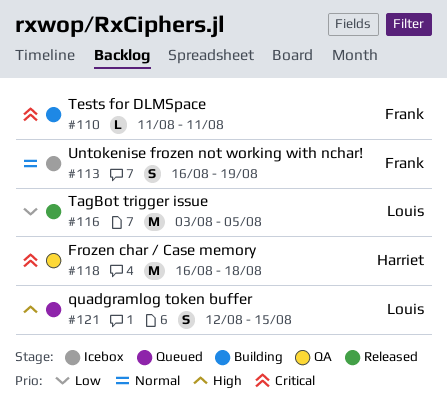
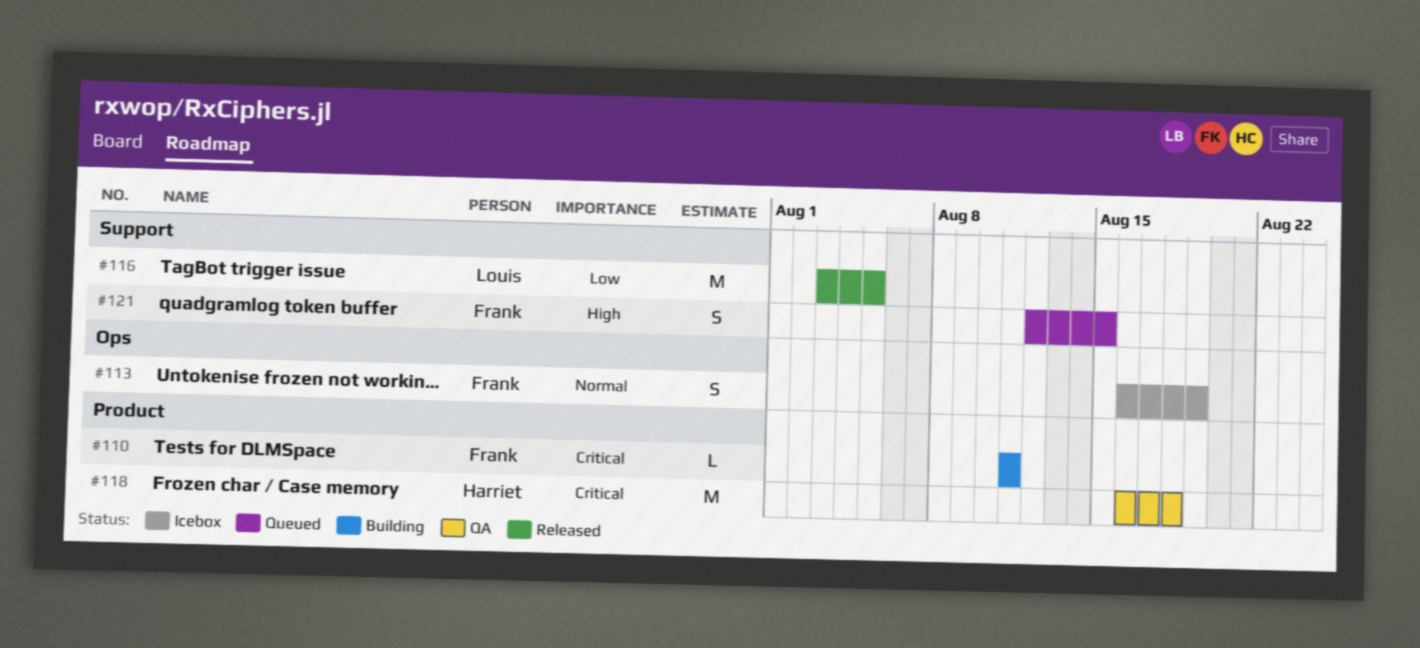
#121, owner: Louis -> Frank

